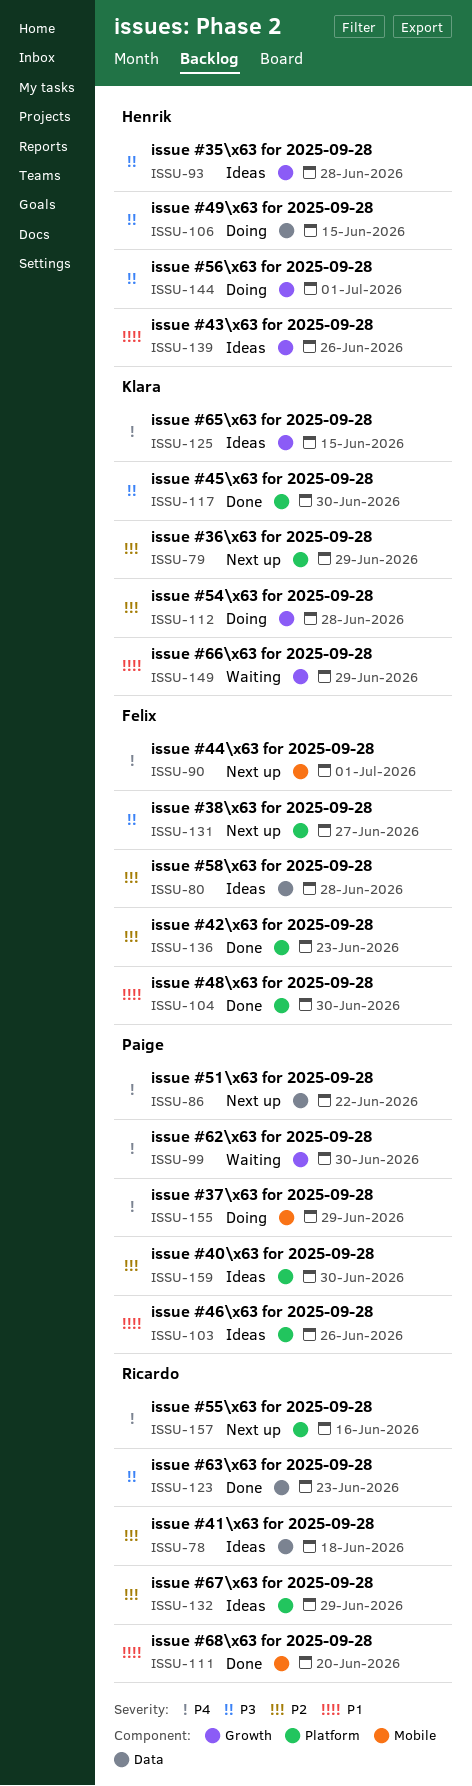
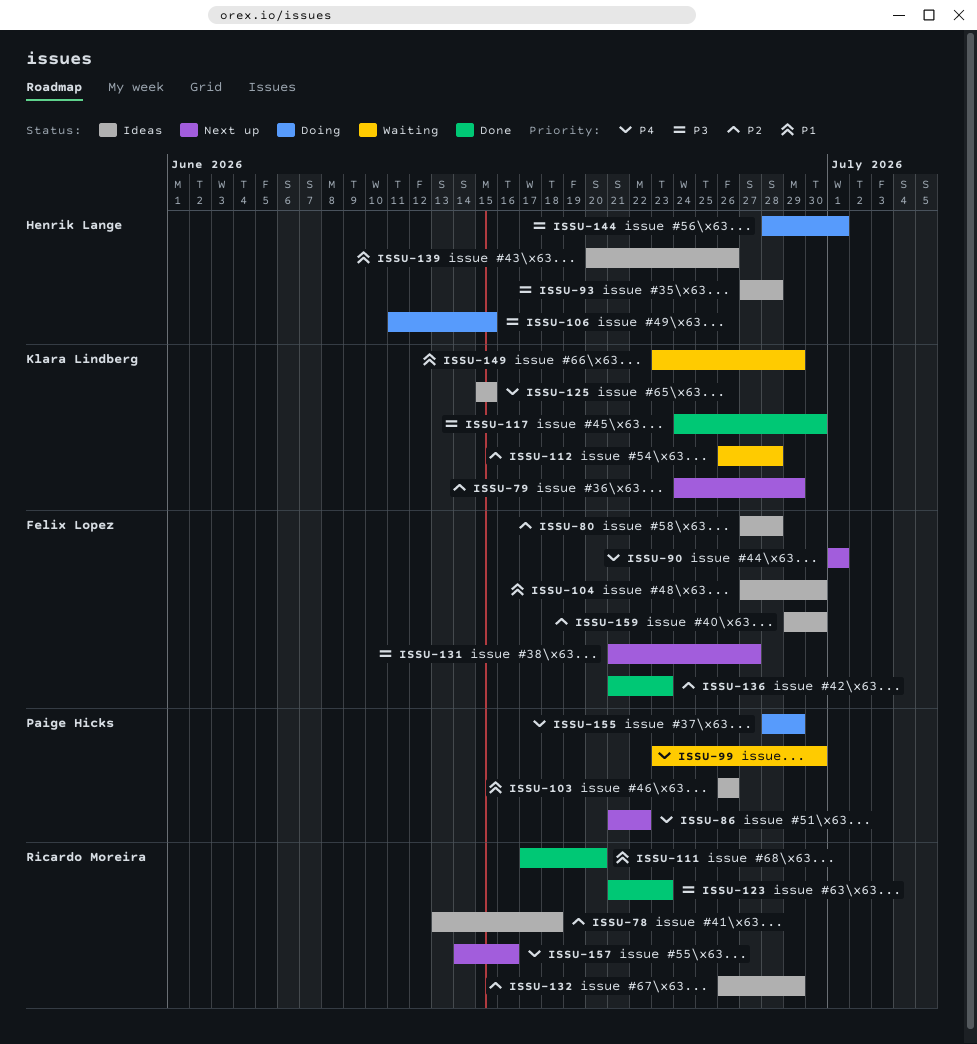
ISSU-104, status: Done -> Ideas
ISSU-112, status: Doing -> Waiting
ISSU-159, owner: Paige Hicks -> Felix Lopez

